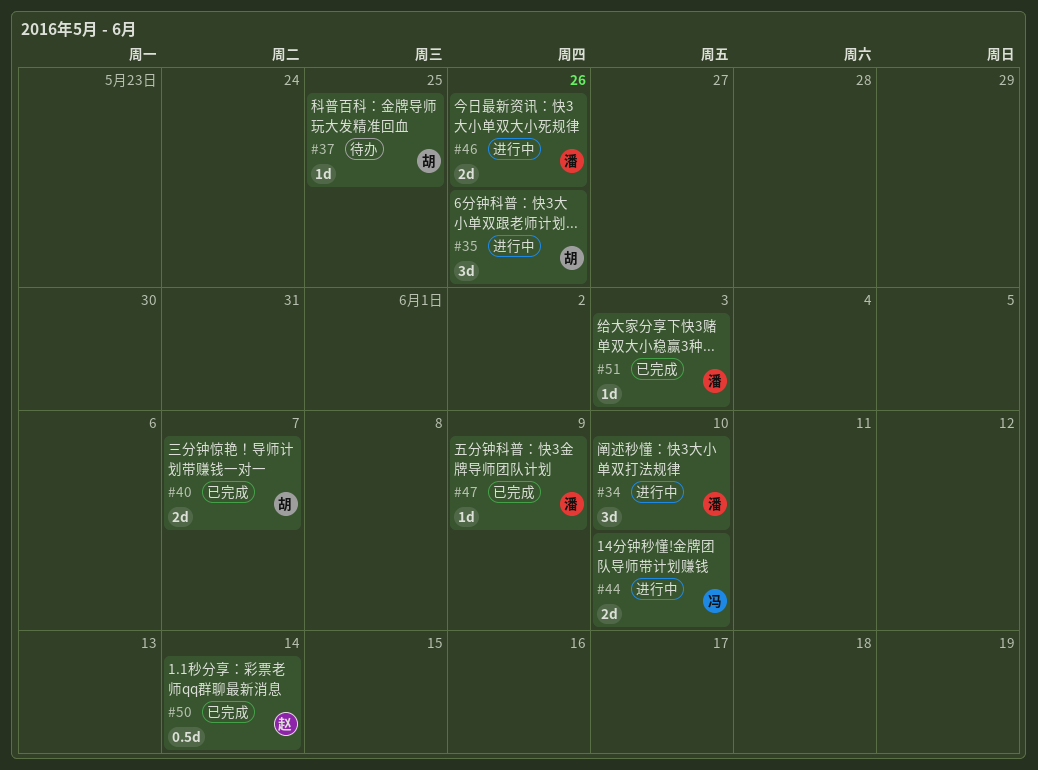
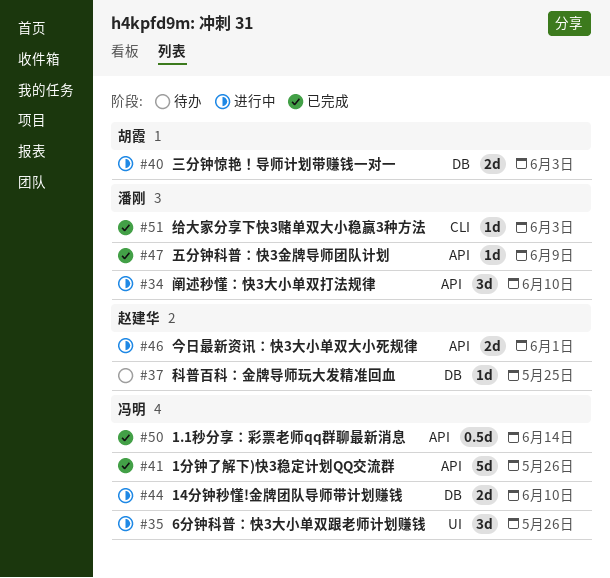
#35, owner: 胡霞 -> 冯明
#37, owner: 胡霞 -> 赵建华
#40, status: 已完成 -> 进行中
#40, due: Jun 7 -> Jun 3
#41: none -> present
#46, owner: 潘刚 -> 赵建华
#46, due: May 26 -> Jun 1
#50, owner: 赵建华 -> 冯明

